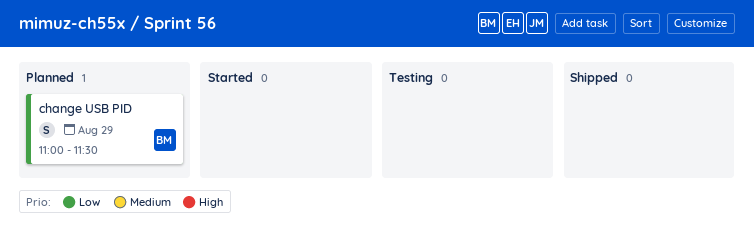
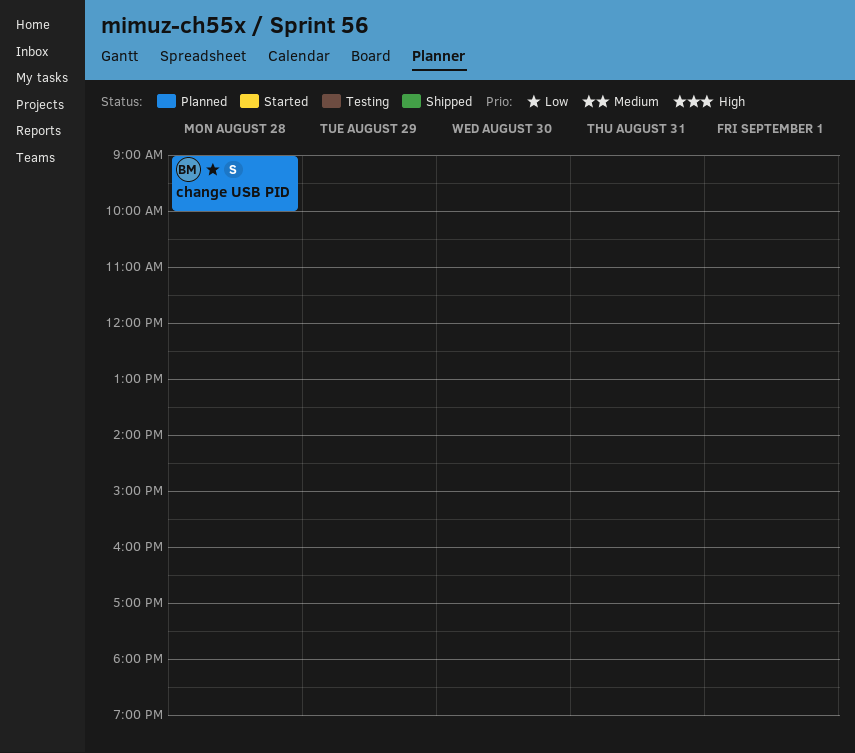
change USB PID, day: Aug 29 -> Aug 28
change USB PID, begins: 11:00 -> 09:00
change USB PID, ends: 11:30 -> 10:00

